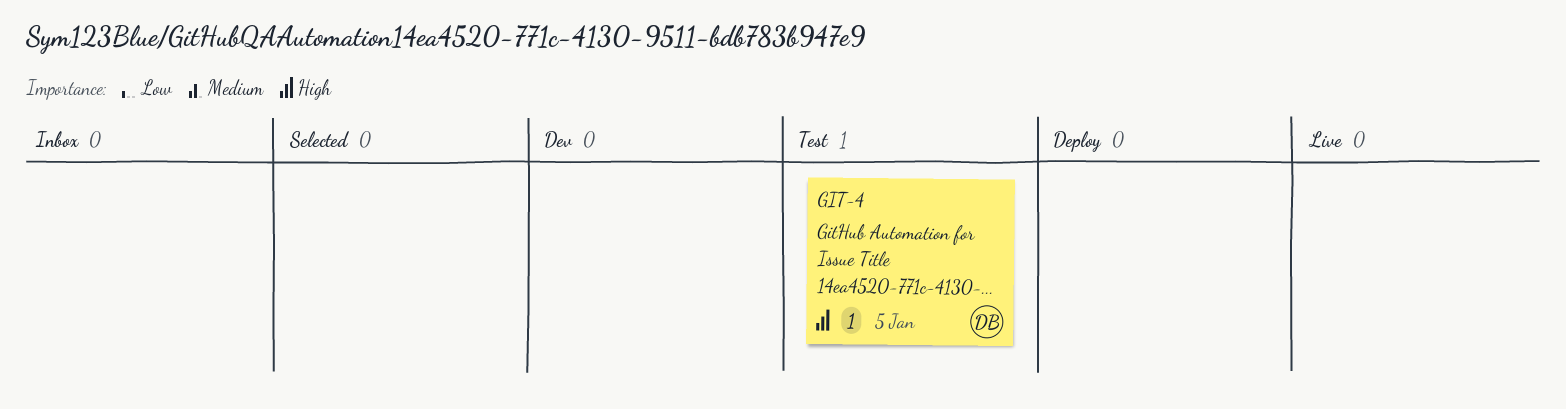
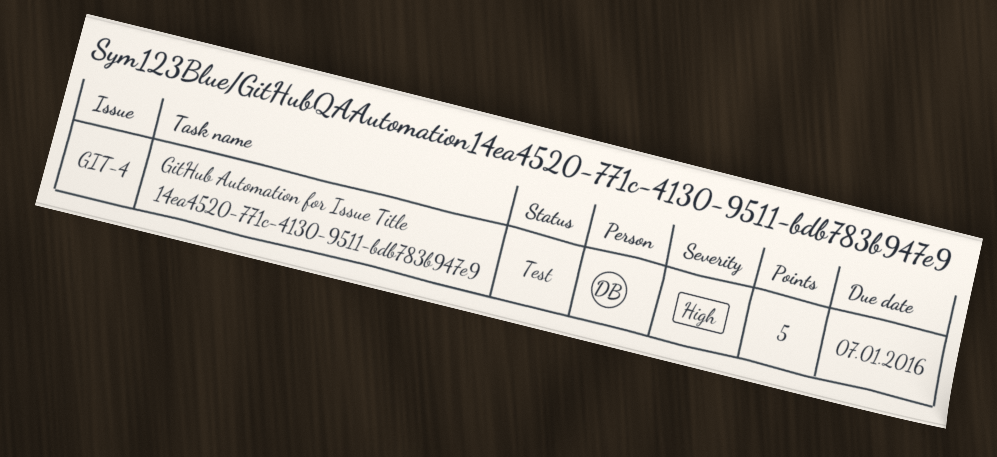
GIT-4, estimate: 1 -> 5
GIT-4, due: Jan 5 -> Jan 7

